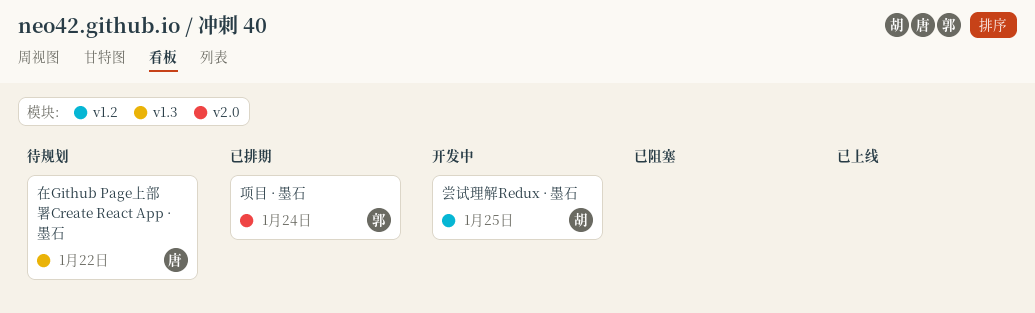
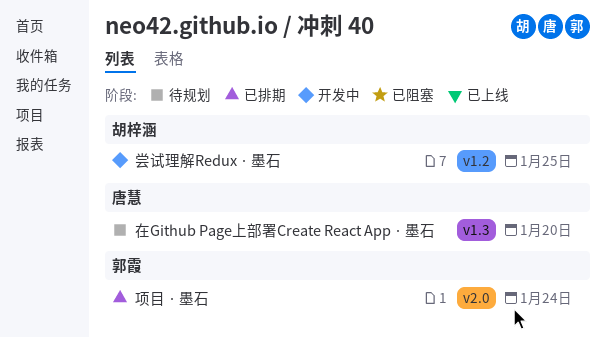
在Github Page上部署Create React App · 墨石, due: Jan 22 -> Jan 20

